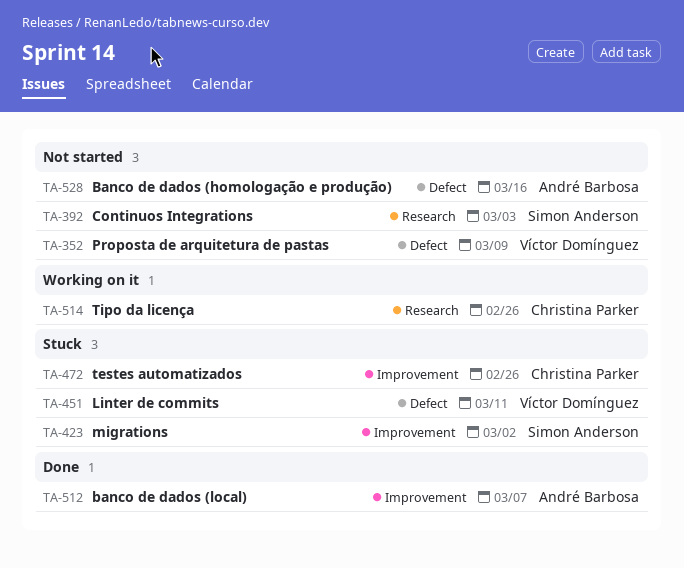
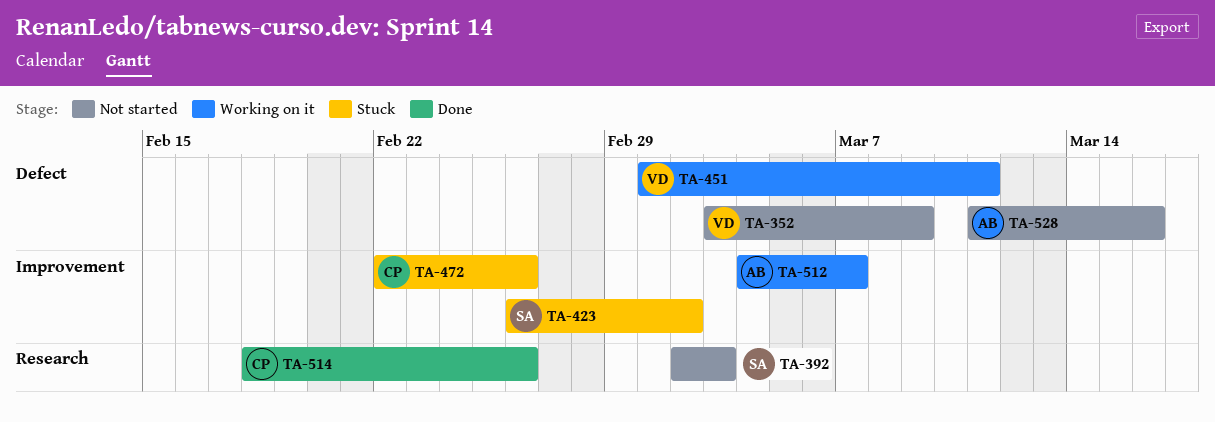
TA-451, status: Stuck -> Working on it
TA-512, status: Done -> Working on it
TA-514, status: Working on it -> Done

